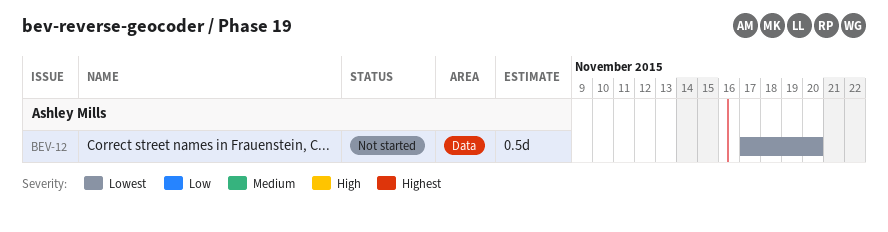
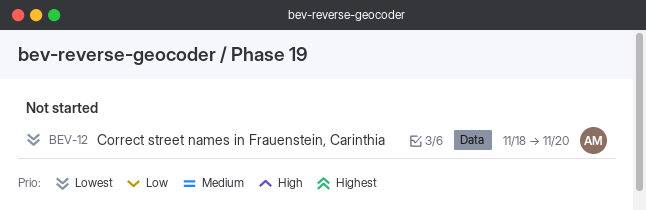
BEV-12, start: Nov 17 -> Nov 18

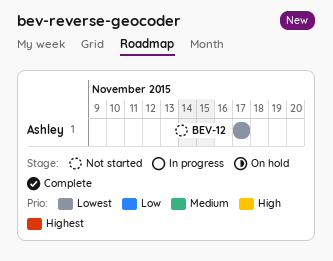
BEV-12, start: Nov 18 -> Nov 17
BEV-12, due: Nov 20 -> Nov 17

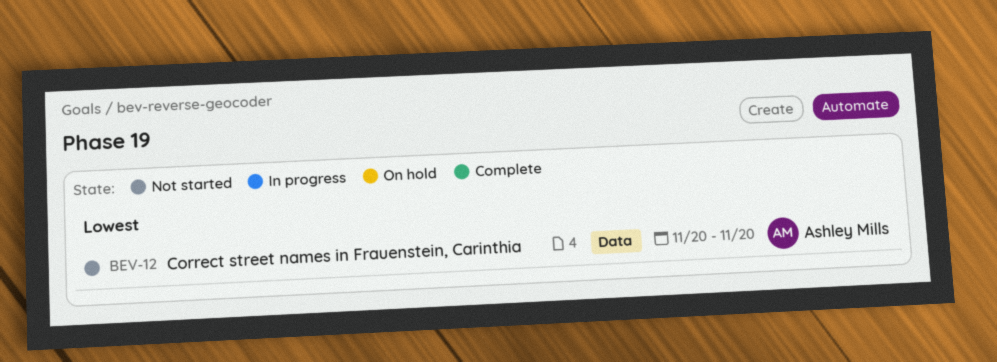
BEV-12, start: Nov 17 -> Nov 20
BEV-12, due: Nov 17 -> Nov 20

